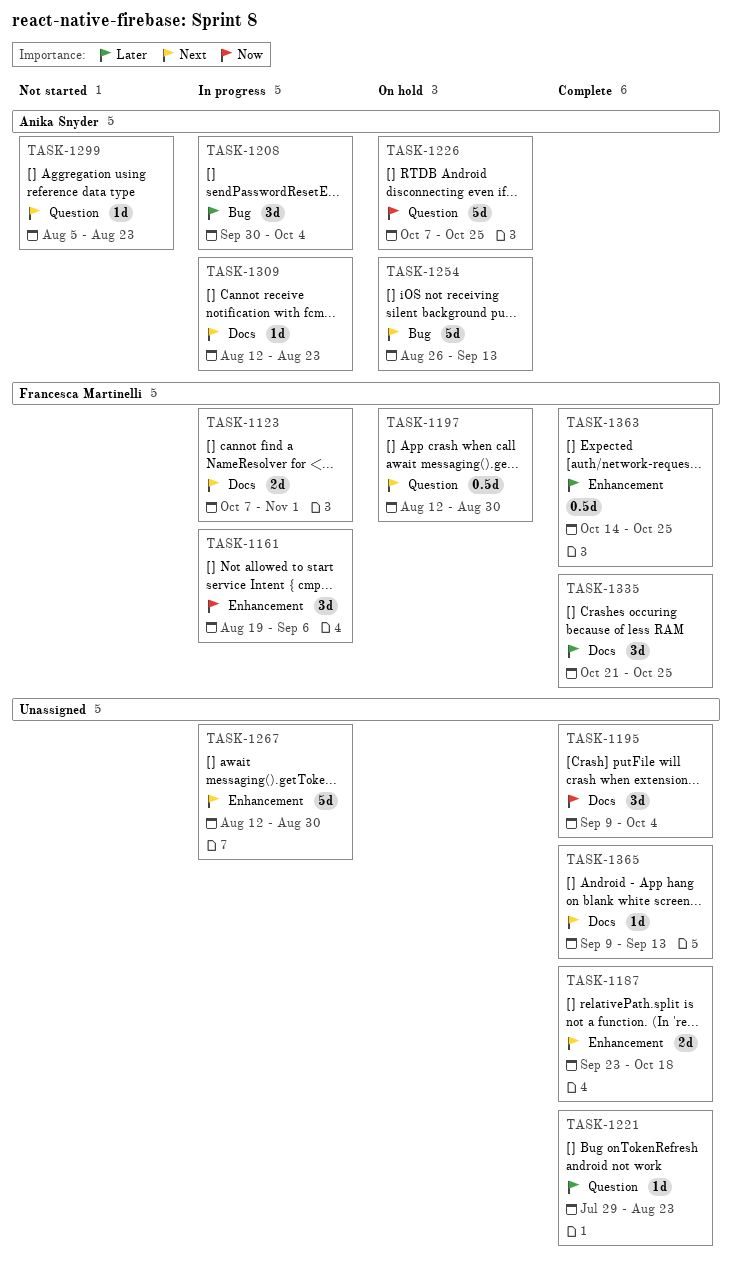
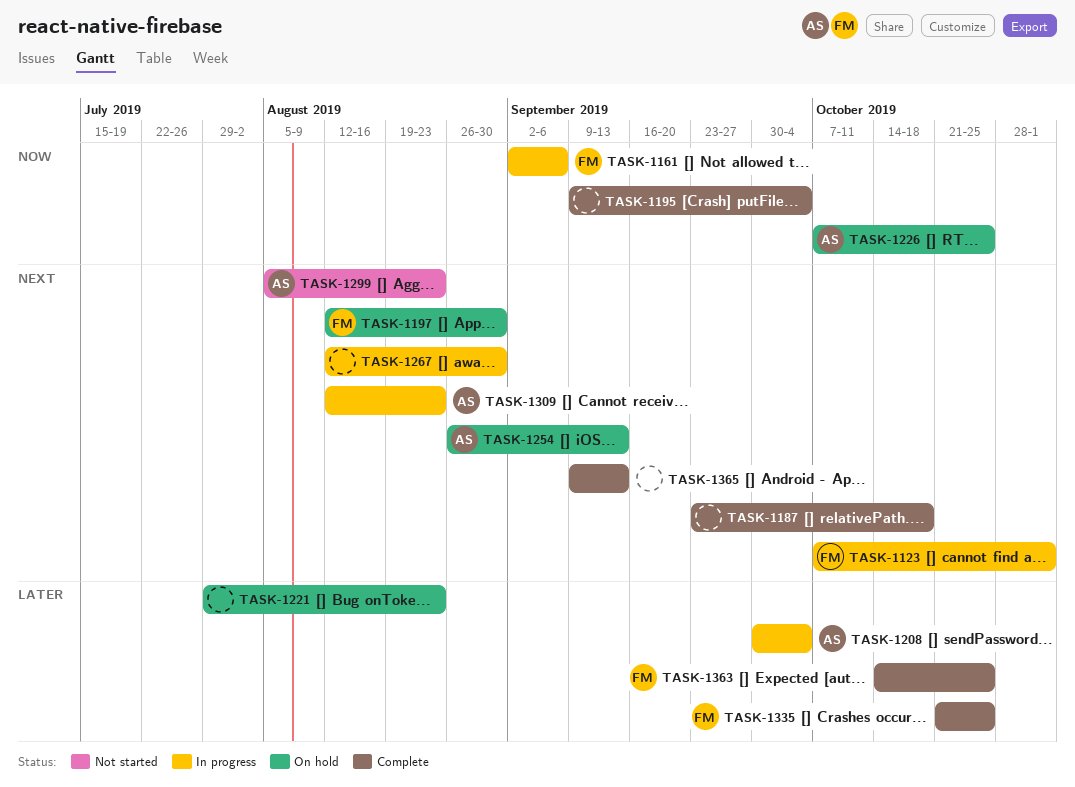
TASK-1161, start: Aug 19 -> Sep 2
TASK-1221, status: Complete -> On hold

